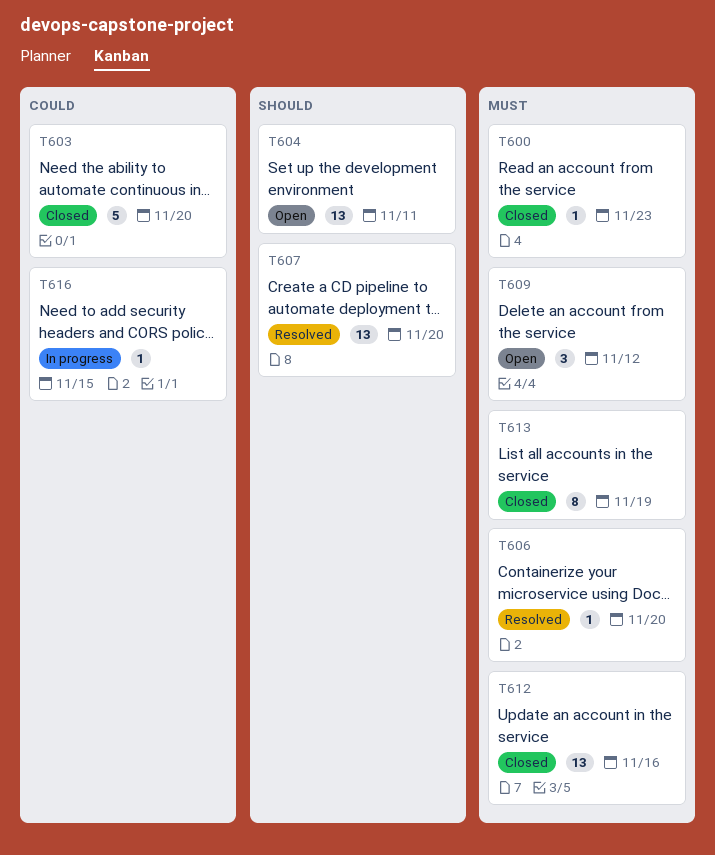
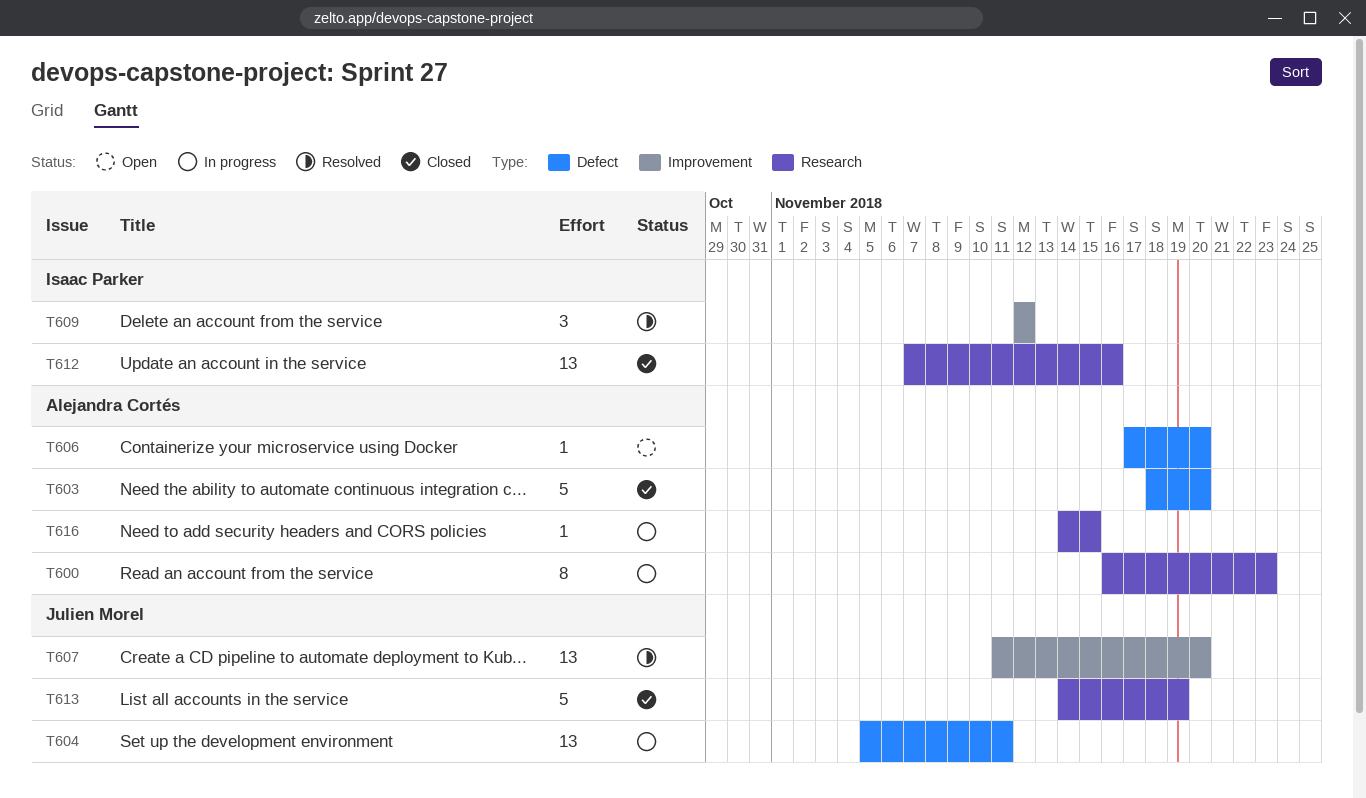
T600, status: Closed -> In progress
T600, estimate: 1 -> 8
T604, status: Open -> In progress
T606, status: Resolved -> Open
T609, status: Open -> Resolved
T613, estimate: 8 -> 5

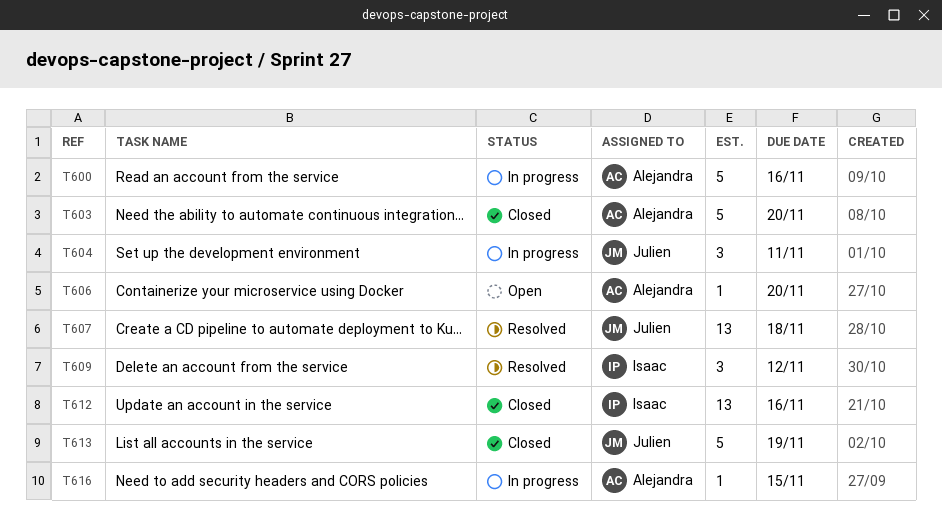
T600, estimate: 8 -> 5
T600, due: Nov 23 -> Nov 16
T604, estimate: 13 -> 3
T607, due: Nov 20 -> Nov 18

